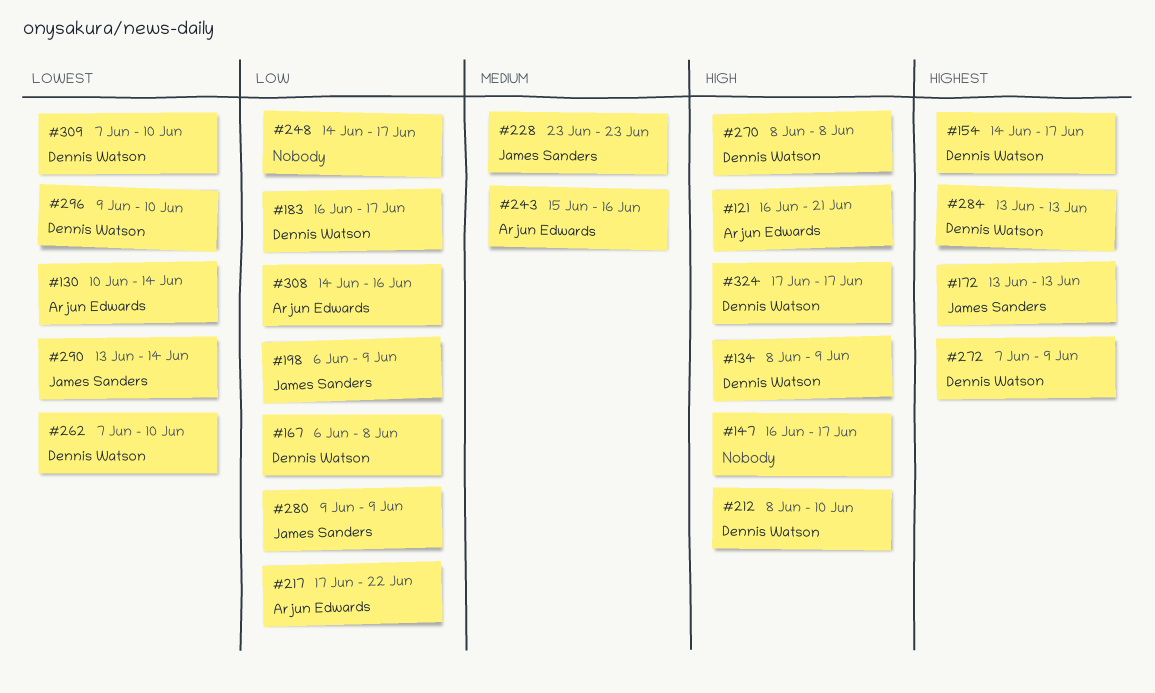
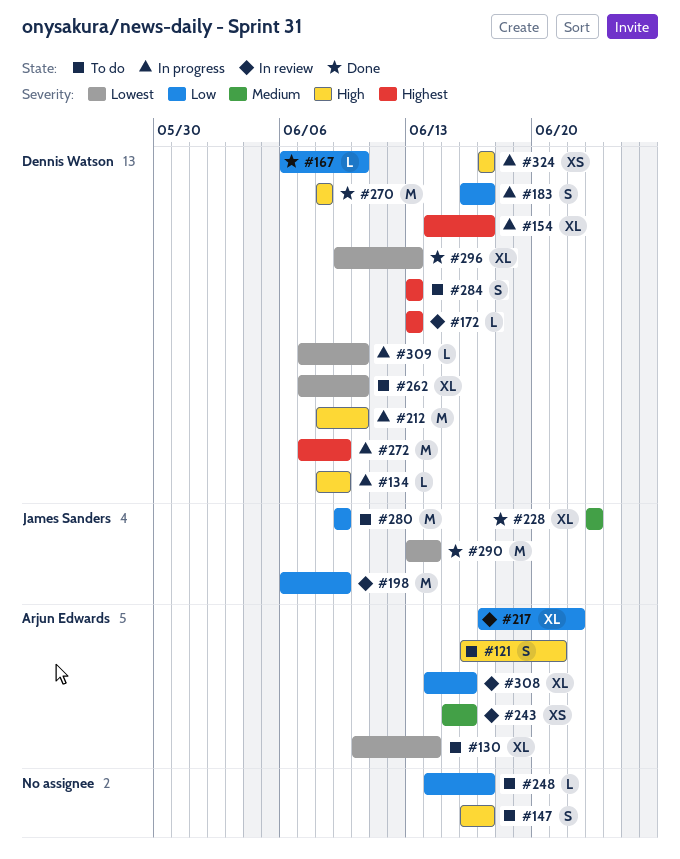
#167, due: Jun 8 -> Jun 10
#172, owner: James Sanders -> Dennis Watson
#296, due: Jun 10 -> Jun 13

